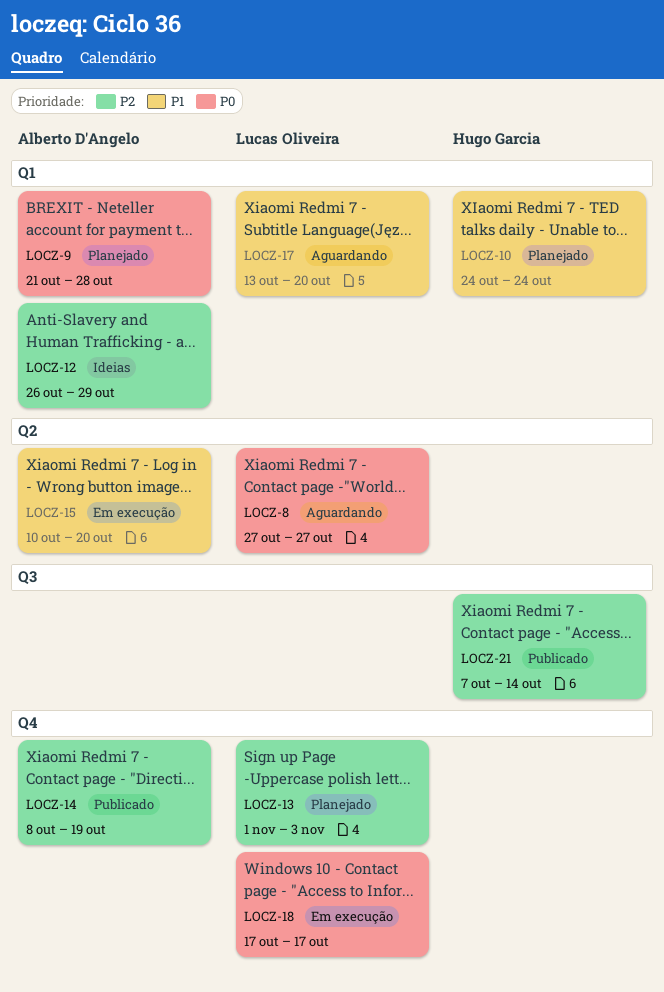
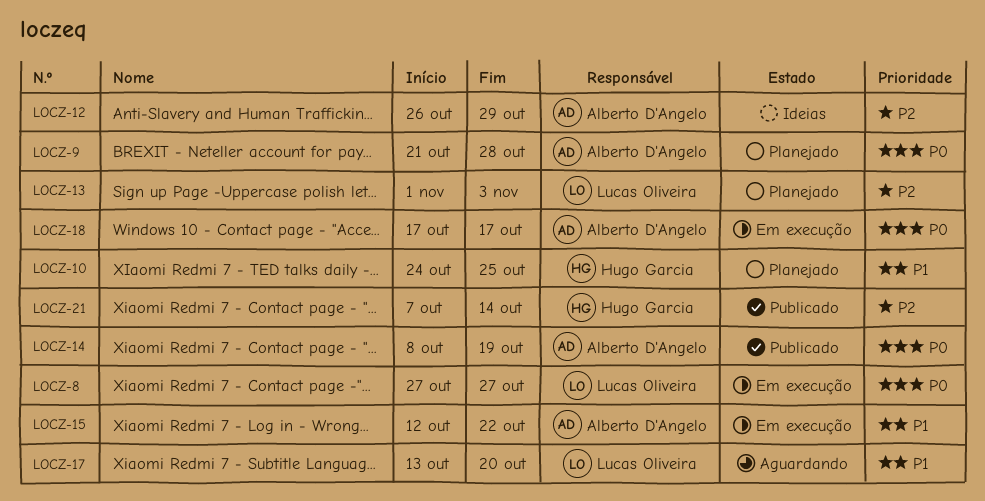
LOCZ-8, status: Aguardando -> Em execução
LOCZ-10, due: Oct 24 -> Oct 25
LOCZ-14, priority: P2 -> P0
LOCZ-15, start: Oct 10 -> Oct 12
LOCZ-15, due: Oct 20 -> Oct 22
LOCZ-18, owner: Lucas Oliveira -> Alberto D'Angelo

